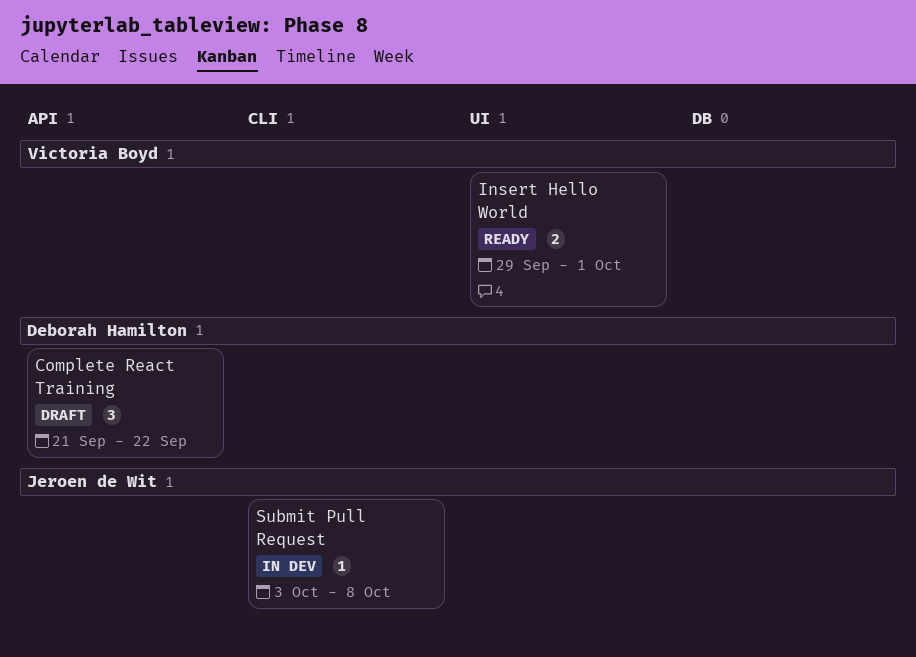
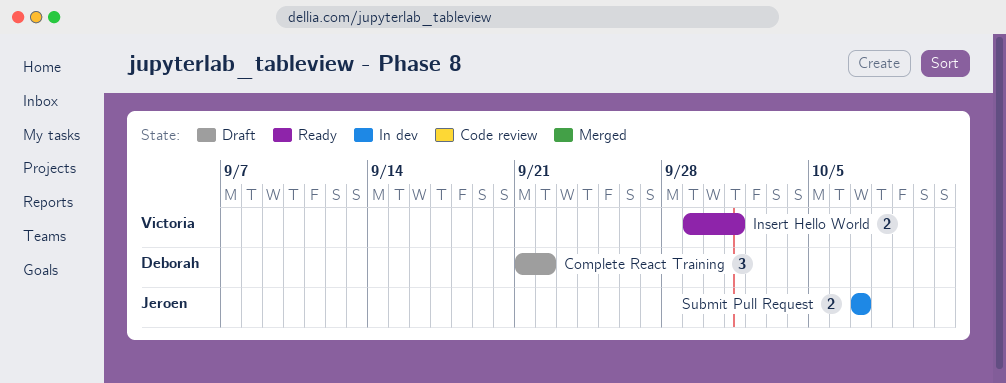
Submit Pull Request, estimate: 1 -> 2
Submit Pull Request, start: Oct 3 -> Oct 7
Submit Pull Request, due: Oct 8 -> Oct 7

